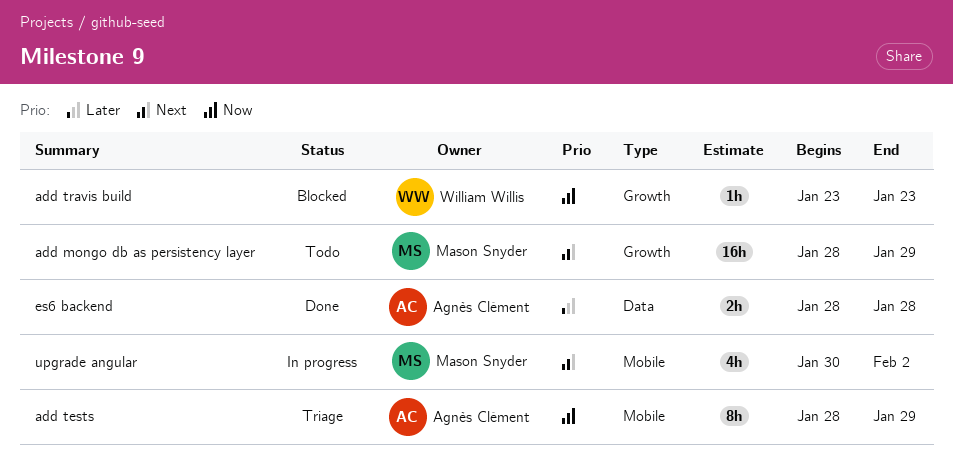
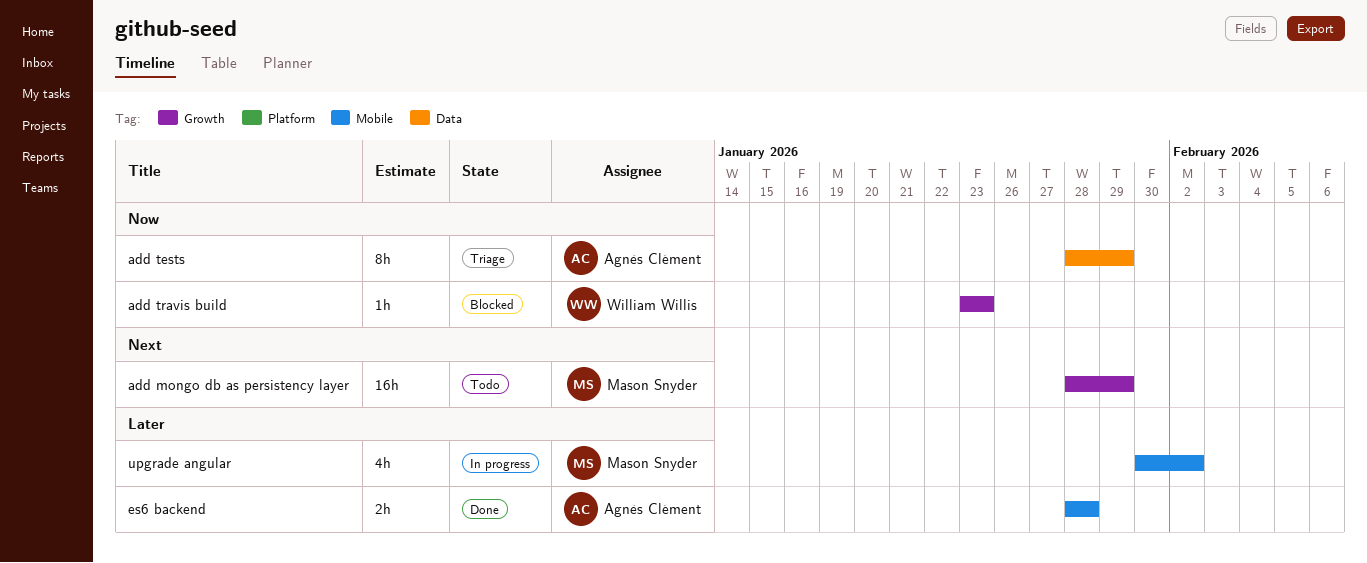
add tests, label: Mobile -> Data
es6 backend, label: Data -> Mobile
upgrade angular, priority: Next -> Later

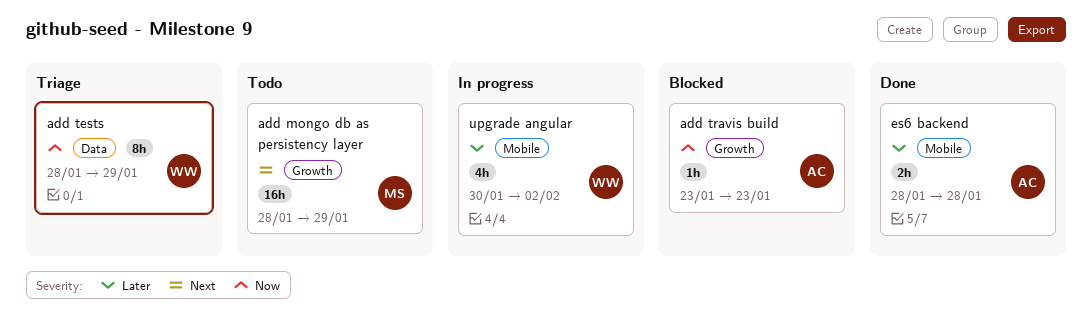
add tests, owner: Agnès Clément -> William Willis
add travis build, owner: William Willis -> Agnès Clément
upgrade angular, owner: Mason Snyder -> William Willis

